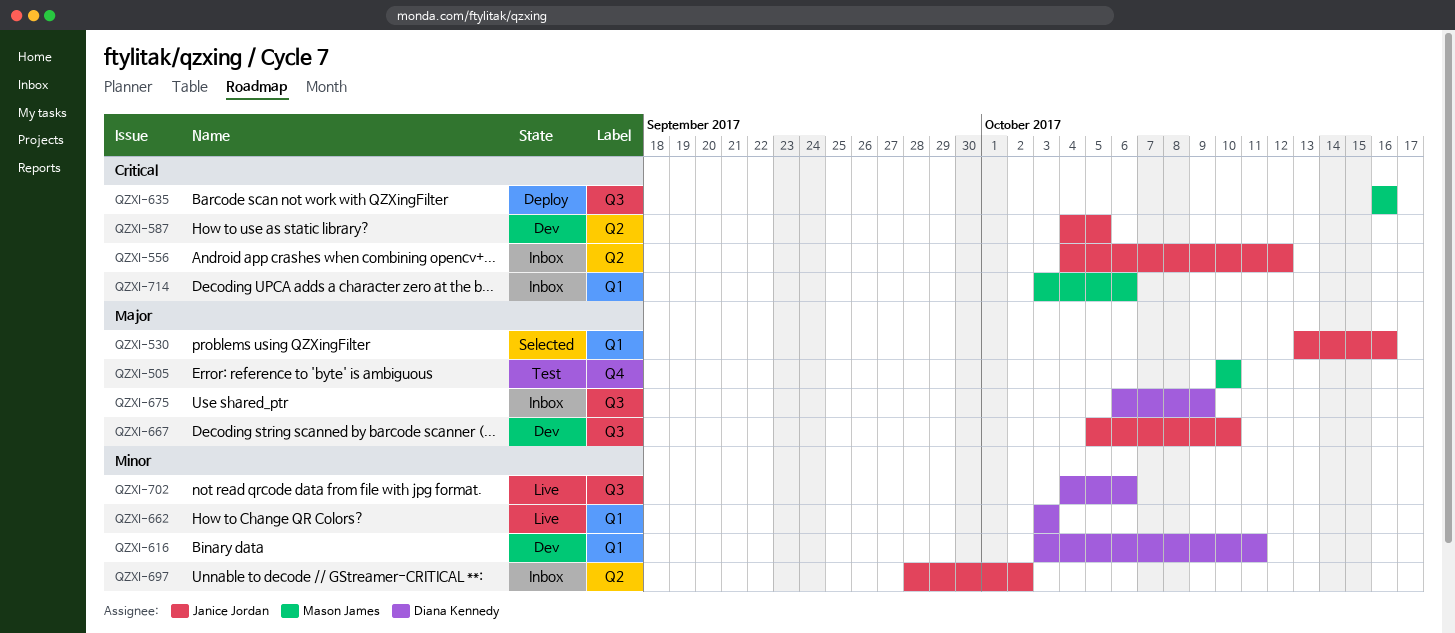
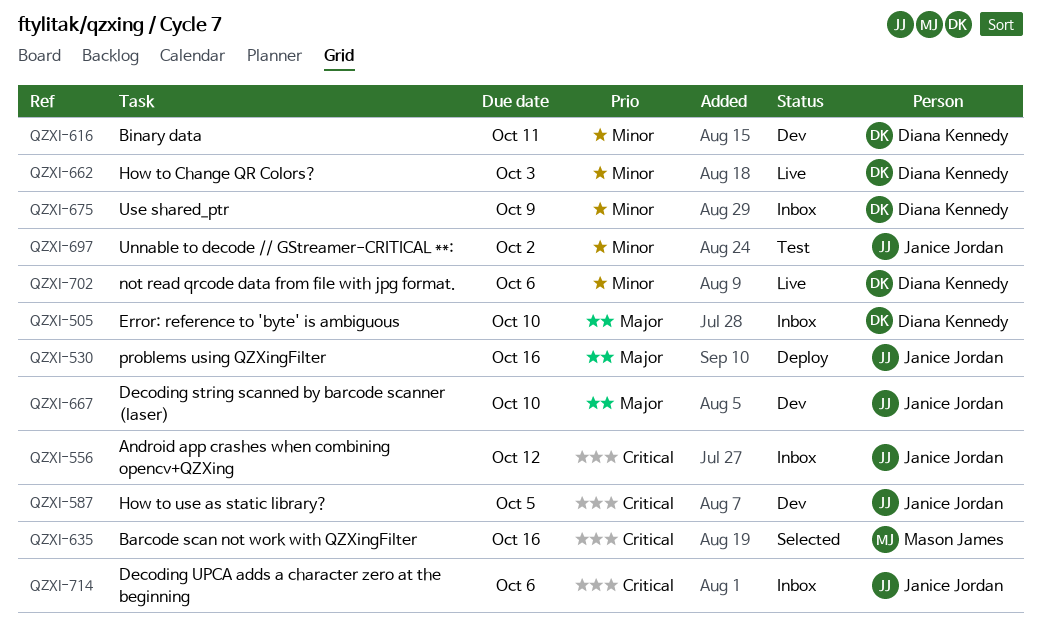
QZXI-505, status: Test -> Inbox
QZXI-505, owner: Mason James -> Diana Kennedy
QZXI-530, status: Selected -> Deploy
QZXI-635, status: Deploy -> Selected
QZXI-675, priority: Major -> Minor
QZXI-697, status: Inbox -> Test
QZXI-714, owner: Mason James -> Janice Jordan

